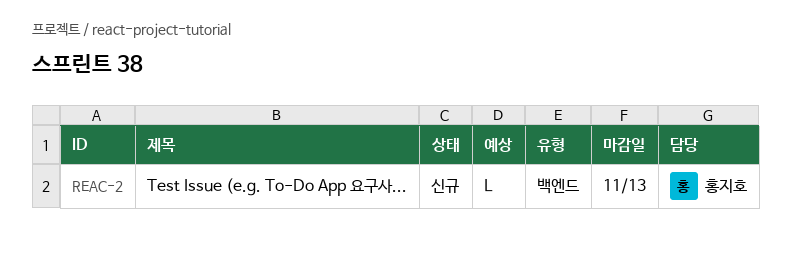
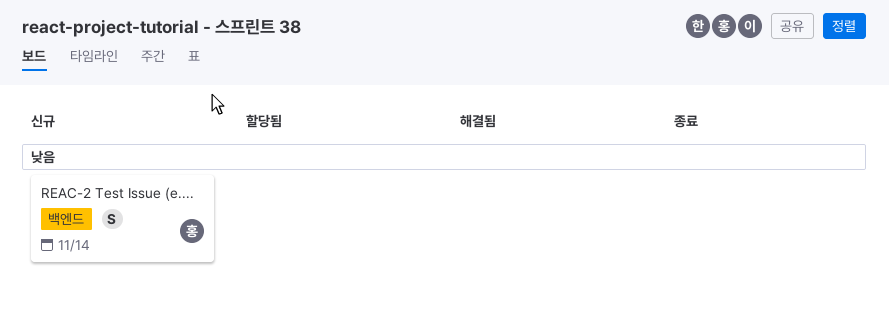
REAC-2, estimate: L -> S
REAC-2, due: Nov 13 -> Nov 14

